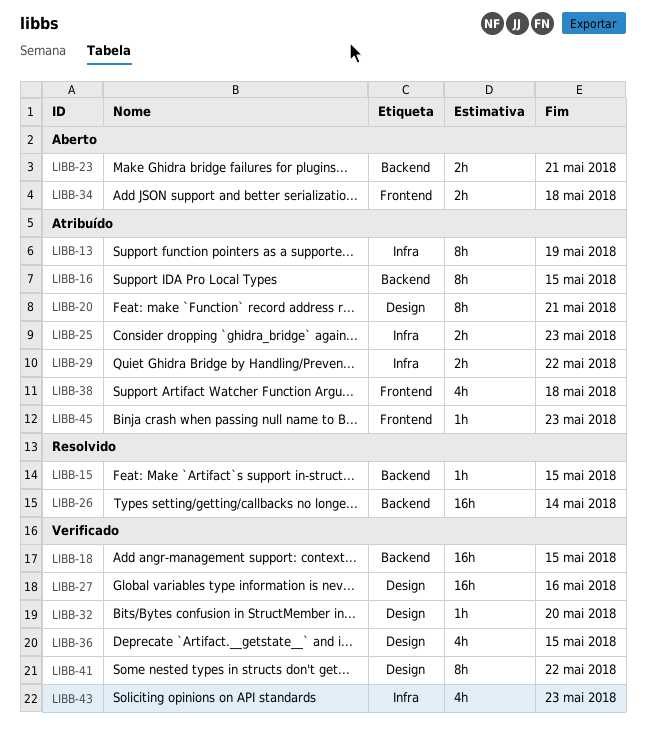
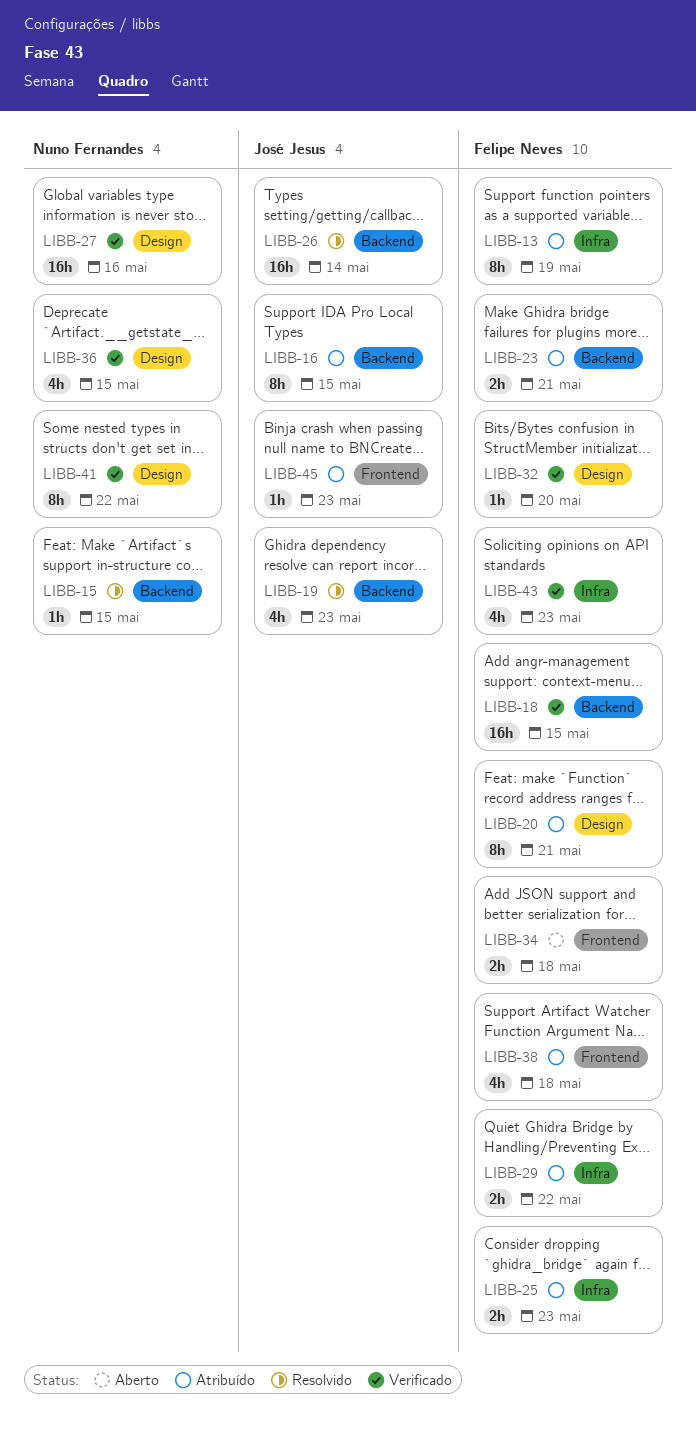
LIBB-19: none -> present
LIBB-23, status: Aberto -> Atribuído

